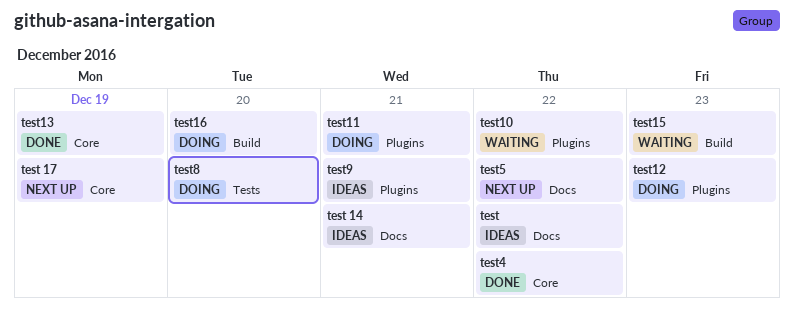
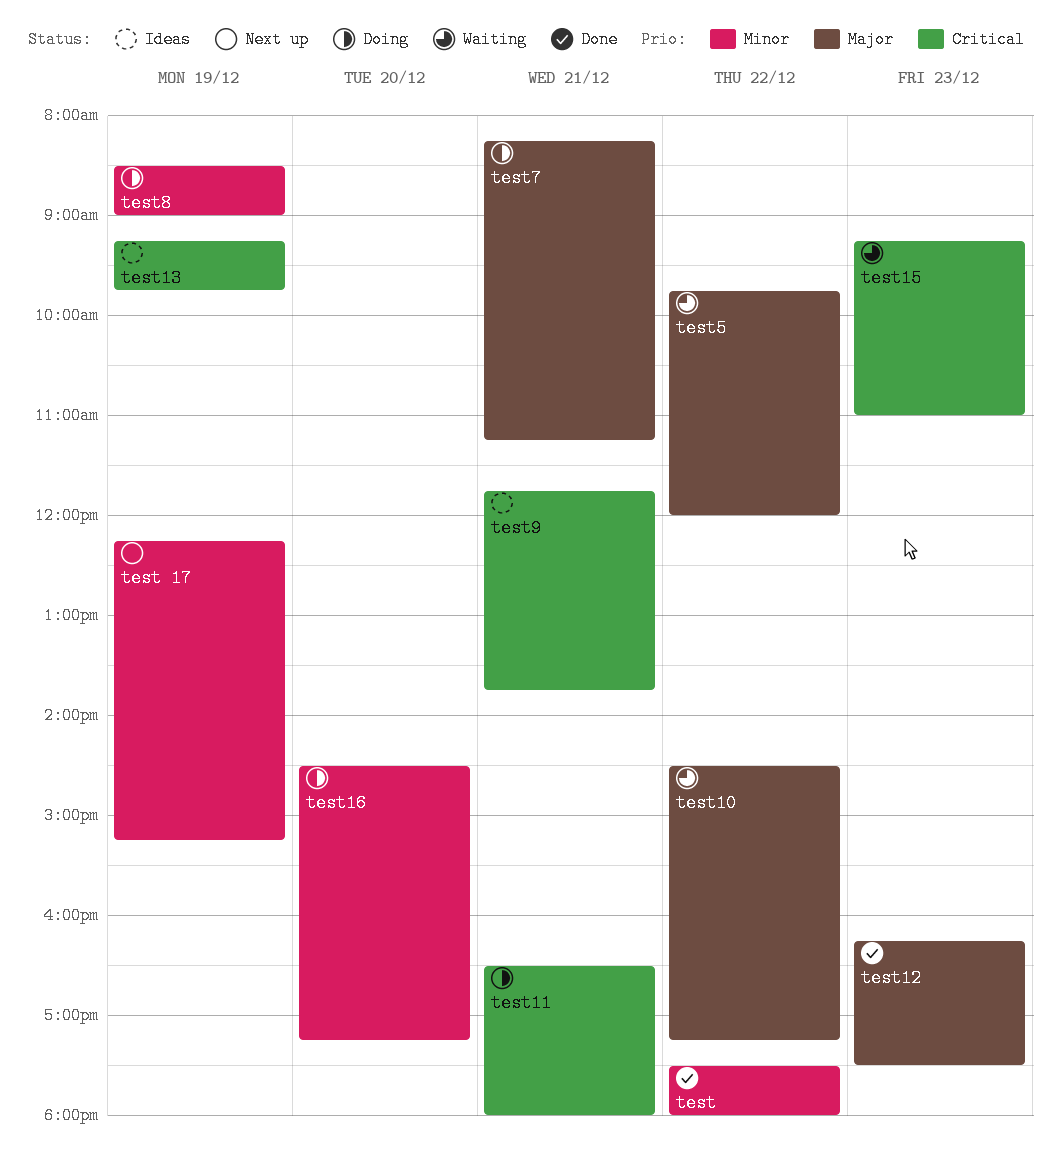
test, status: Ideas -> Done
test 14: present -> none
test12, status: Doing -> Done
test13, status: Done -> Ideas
test4: present -> none
test5, status: Next up -> Waiting
test7: none -> present
test8, day: Dec 20 -> Dec 19

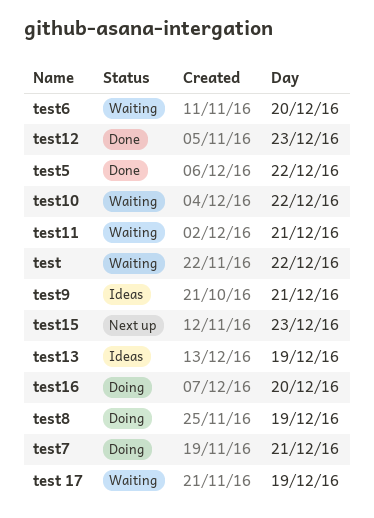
test, status: Done -> Waiting
test 17, status: Next up -> Waiting
test11, status: Doing -> Waiting
test15, status: Waiting -> Next up
test5, status: Waiting -> Done
test6: none -> present

